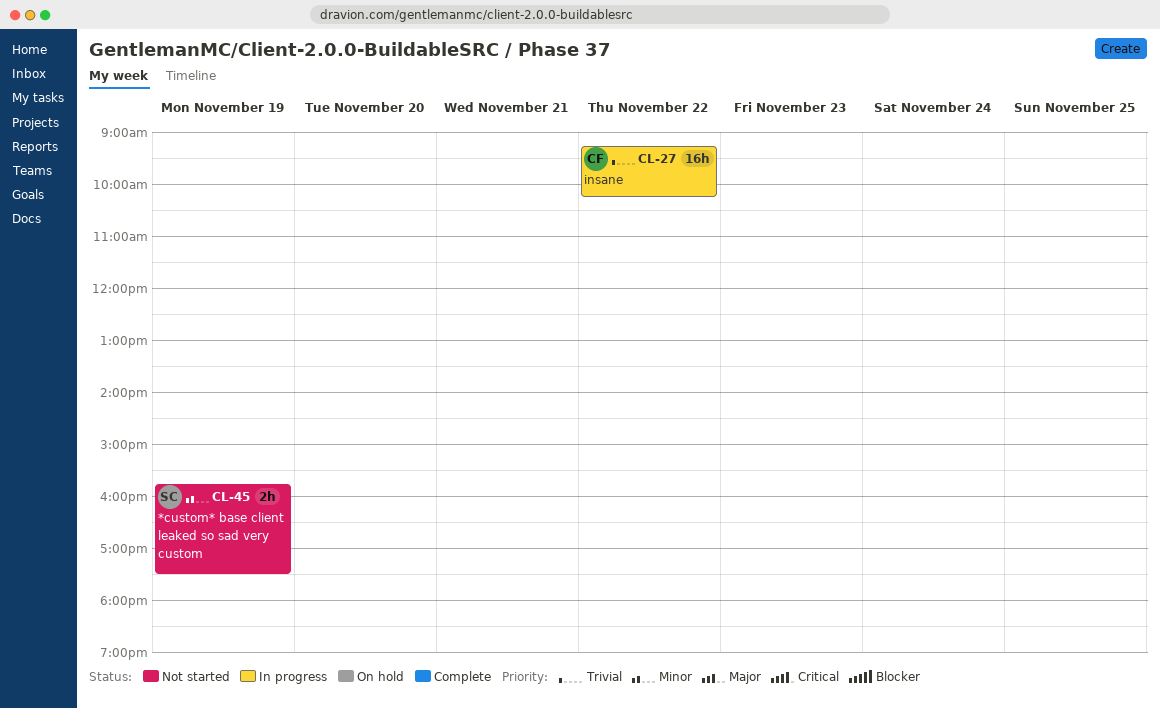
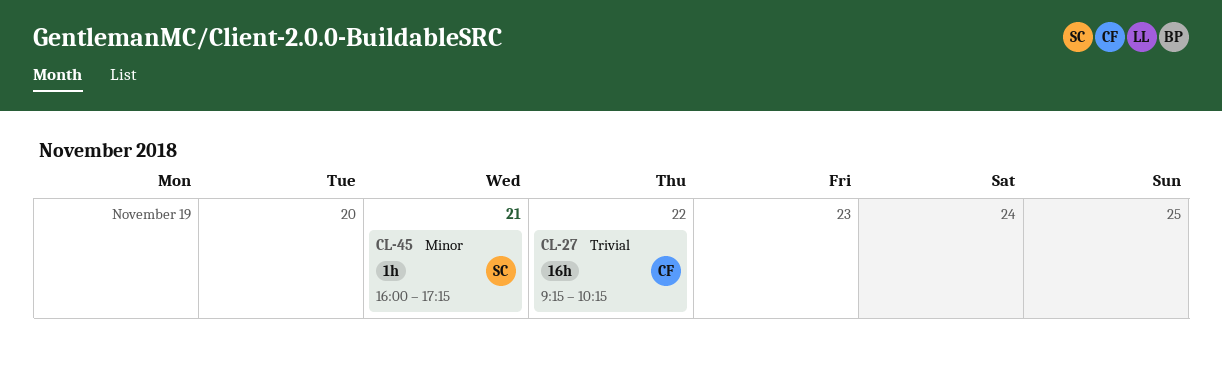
CL-45, estimate: 2h -> 1h
CL-45, day: Nov 19 -> Nov 21
CL-45, begins: 15:45 -> 16:00
CL-45, ends: 17:30 -> 17:15

